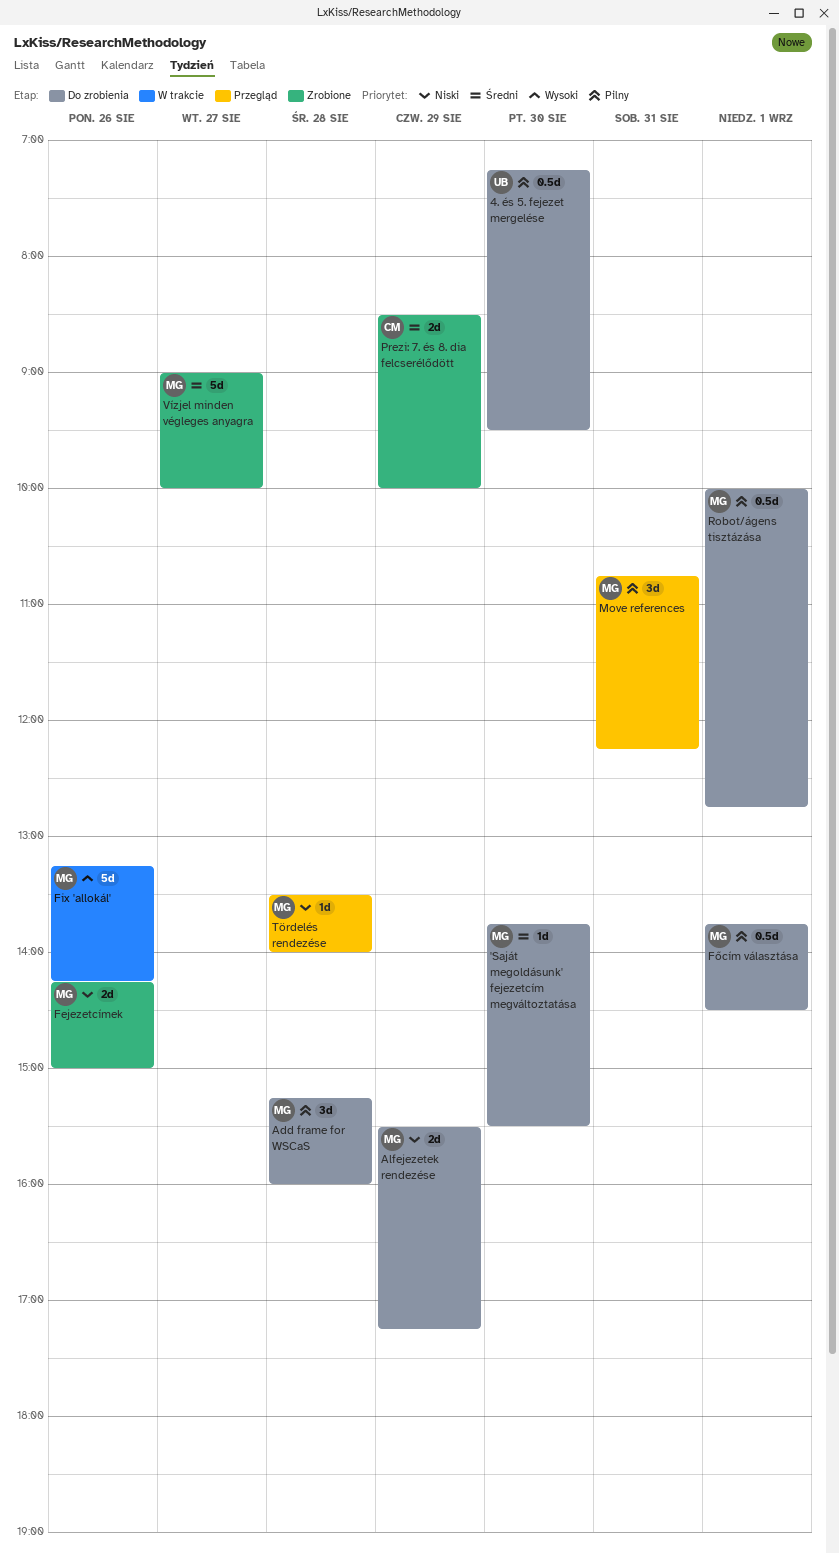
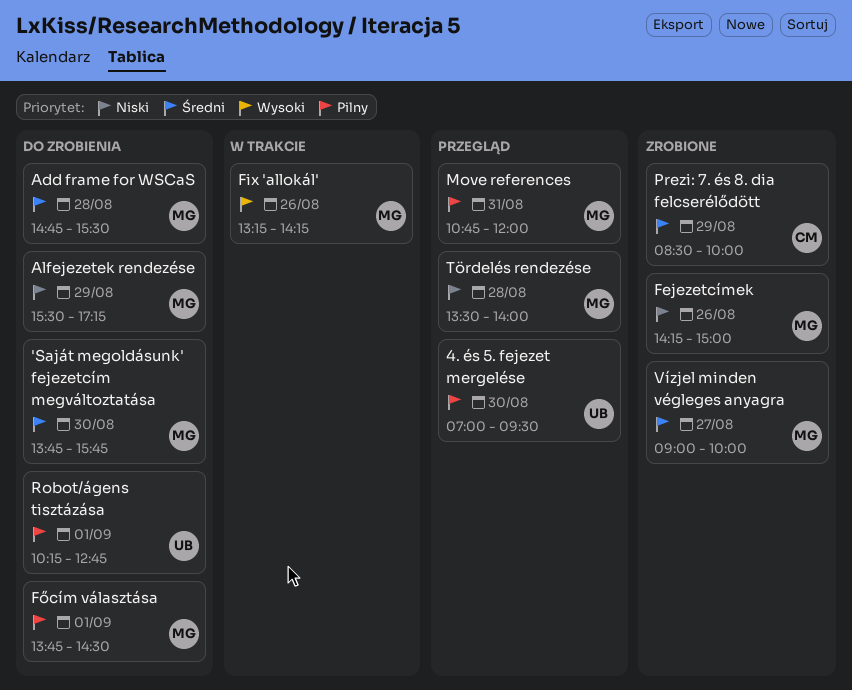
'Saját megoldásunk' fejezetcím megváltoztatása, ends: 15:30 -> 15:45
4. és 5. fejezet mergelése, status: Do zrobienia -> Przegląd
4. és 5. fejezet mergelése, begins: 07:15 -> 07:00
Add frame for WSCaS, priority: Pilny -> Średni
Add frame for WSCaS, begins: 15:15 -> 14:45
Add frame for WSCaS, ends: 16:00 -> 15:30
Move references, ends: 12:15 -> 12:00
Robot/ágens tisztázása, owner: MG -> UB
Robot/ágens tisztázása, begins: 10:00 -> 10:15

